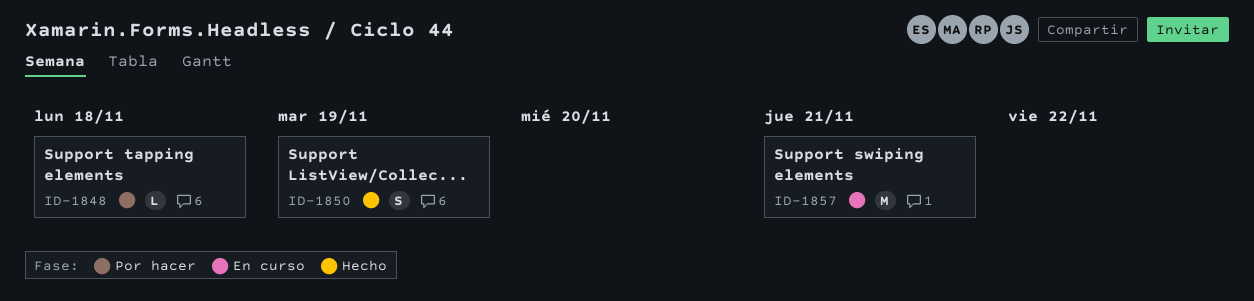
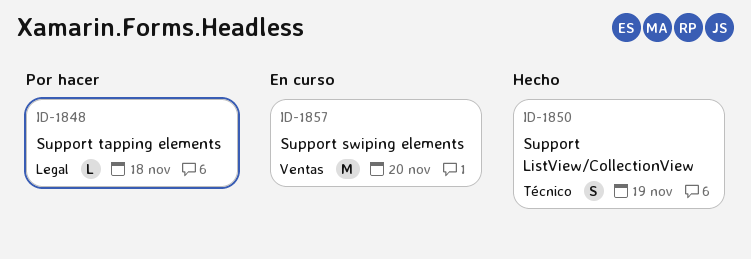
ID-1857, due: Nov 21 -> Nov 20

